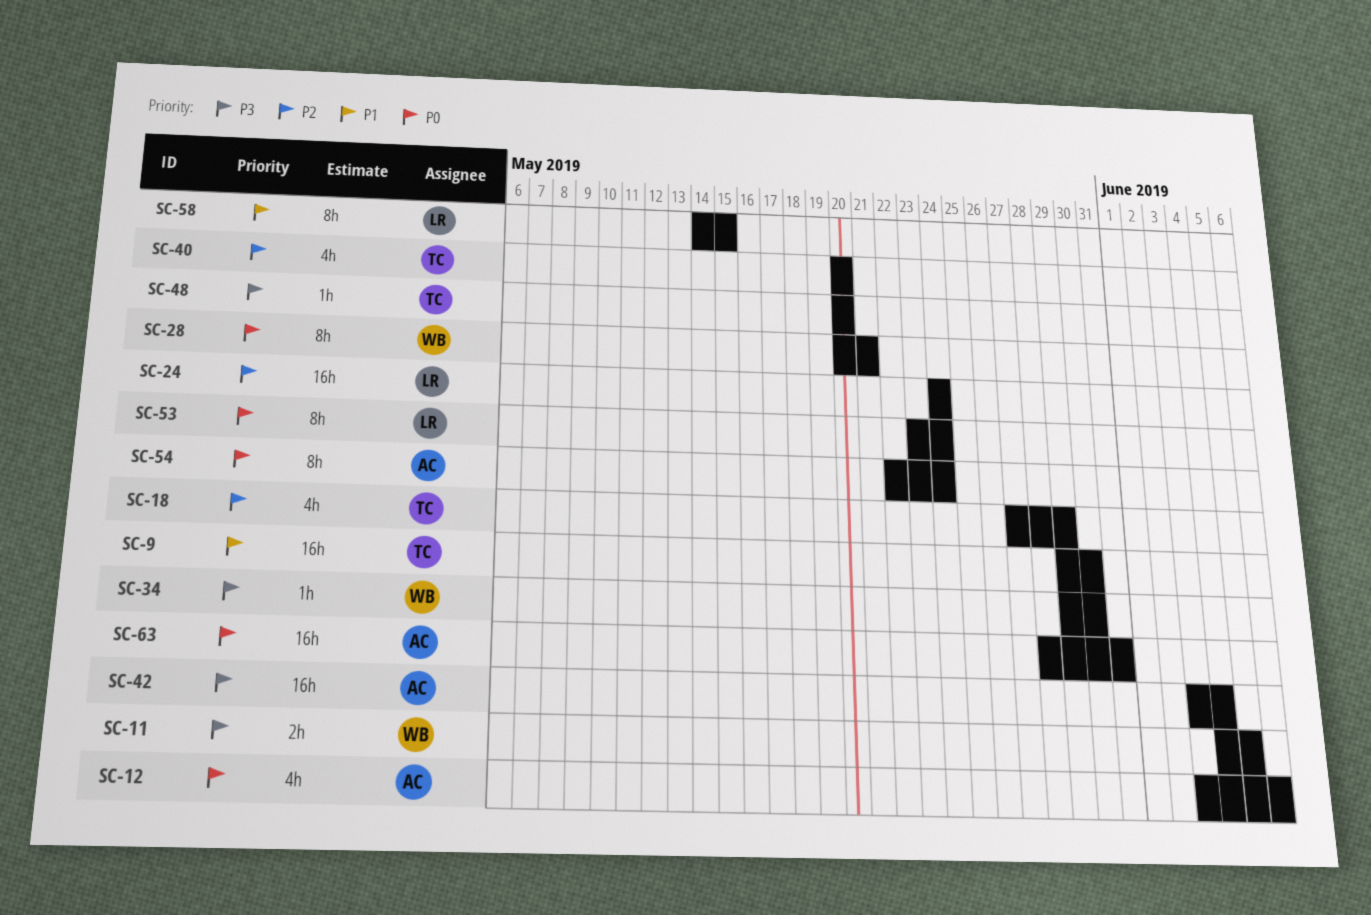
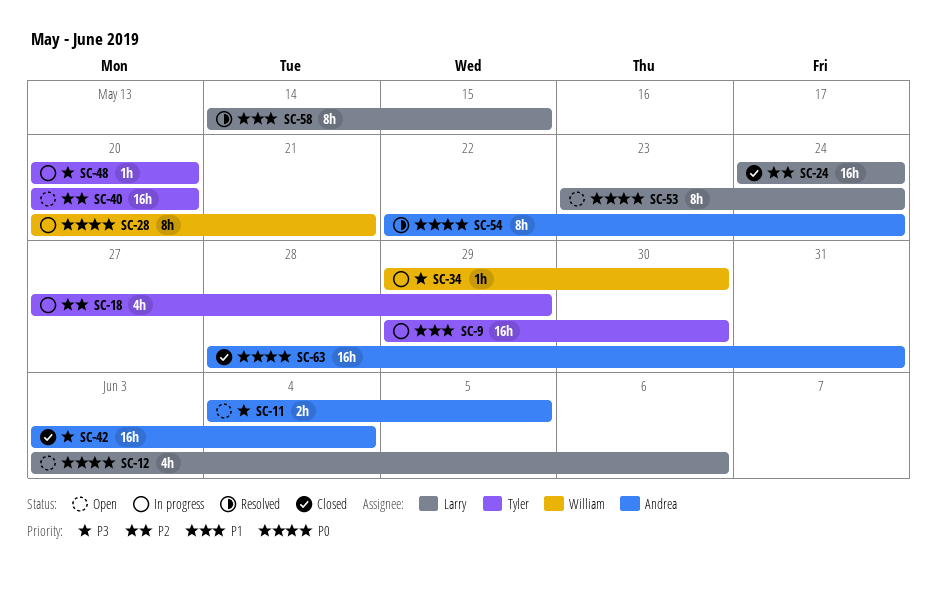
SC-11, owner: William -> Andrea
SC-12, owner: Andrea -> Larry
SC-40, estimate: 4h -> 16h

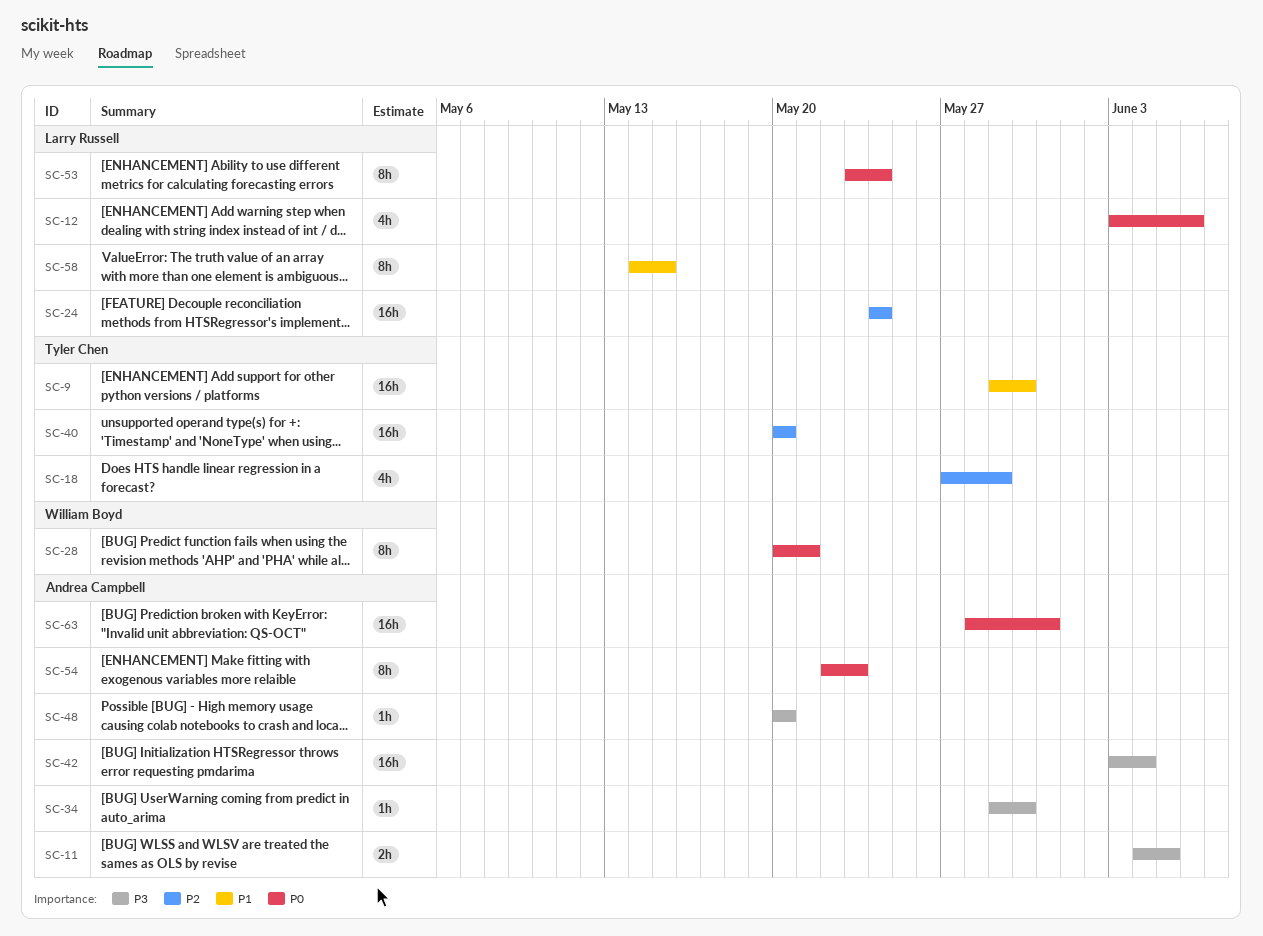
SC-34, owner: William Boyd -> Andrea Campbell
SC-48, owner: Tyler Chen -> Andrea Campbell
SC-54, due: May 24 -> May 23

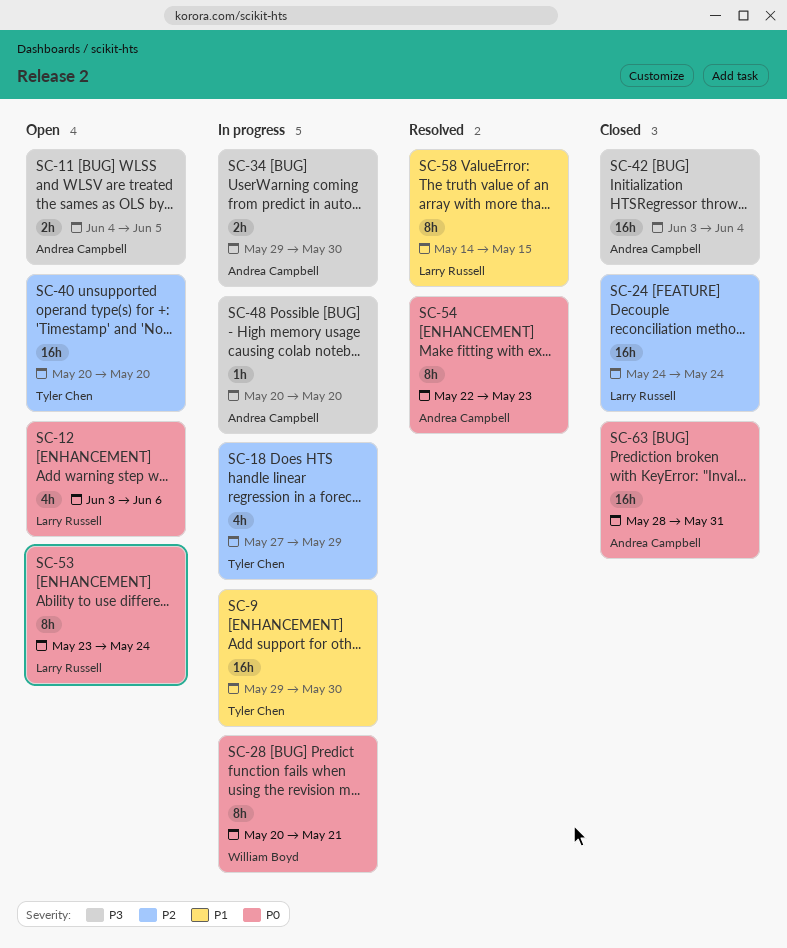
SC-34, estimate: 1h -> 2h

